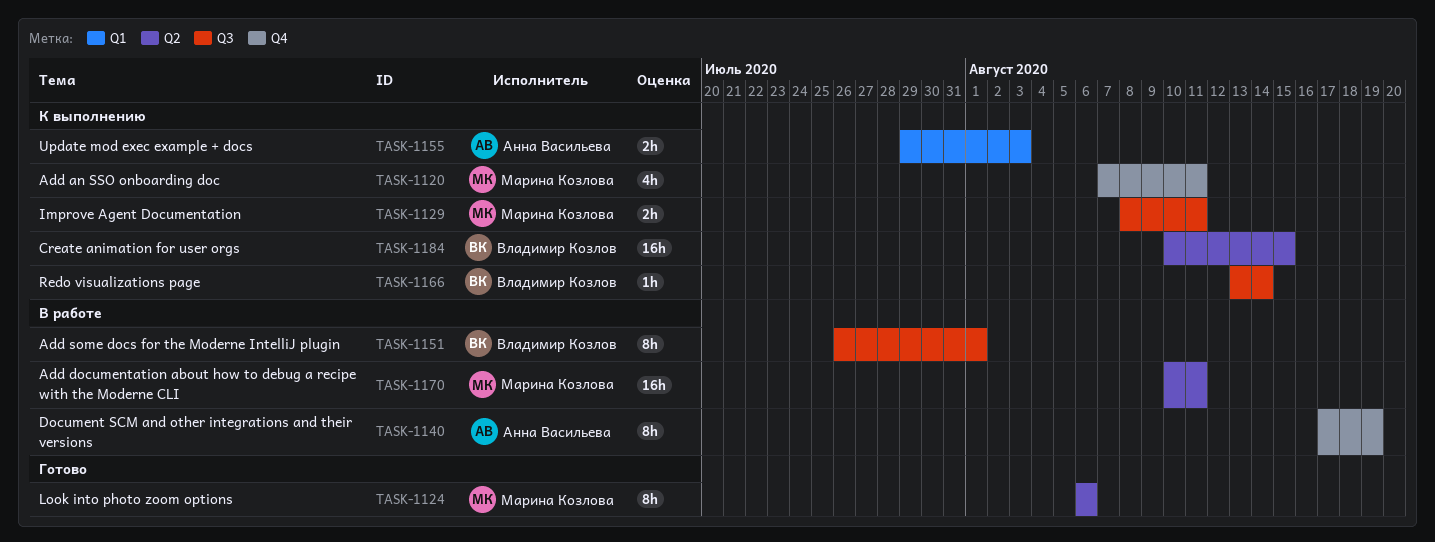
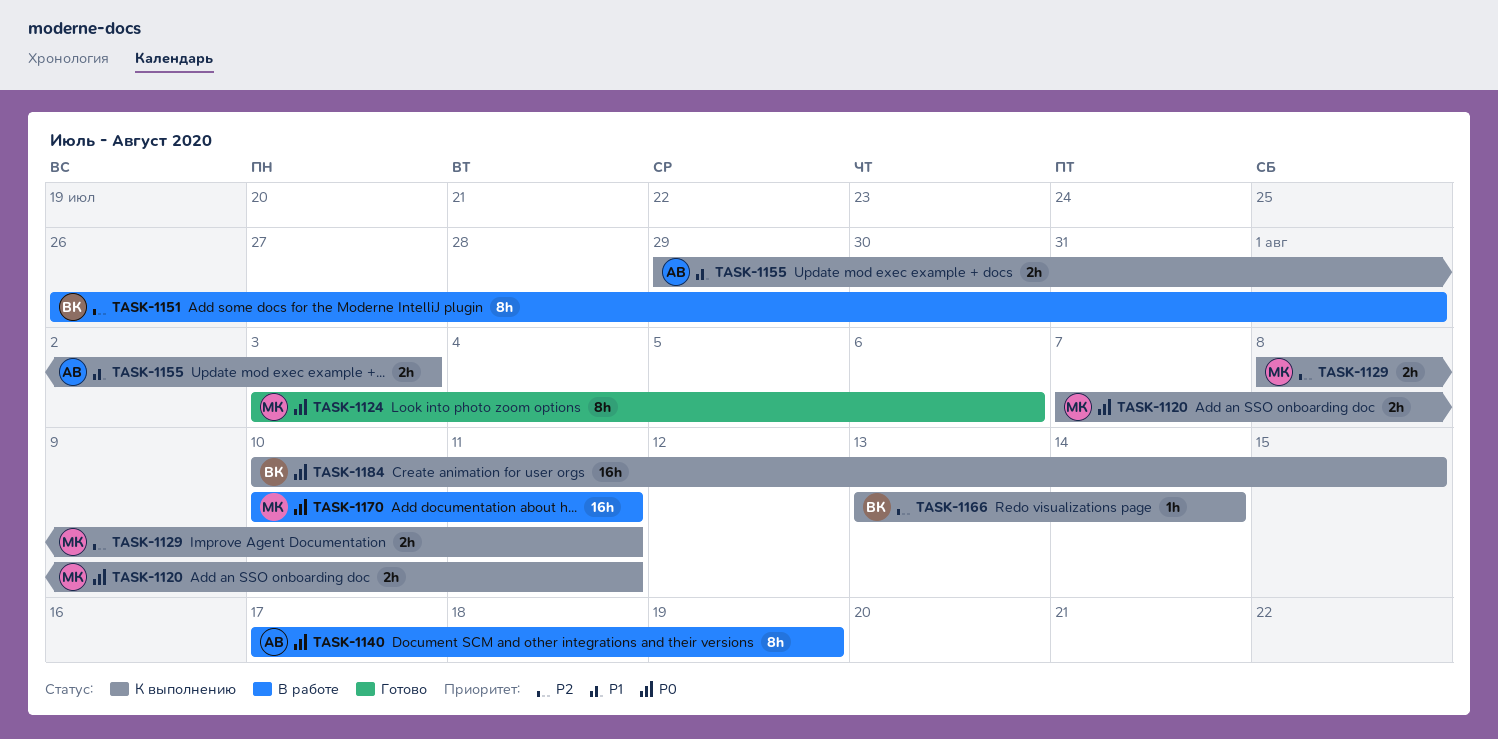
TASK-1120, estimate: 4h -> 2h
TASK-1124, start: Aug 6 -> Aug 3

